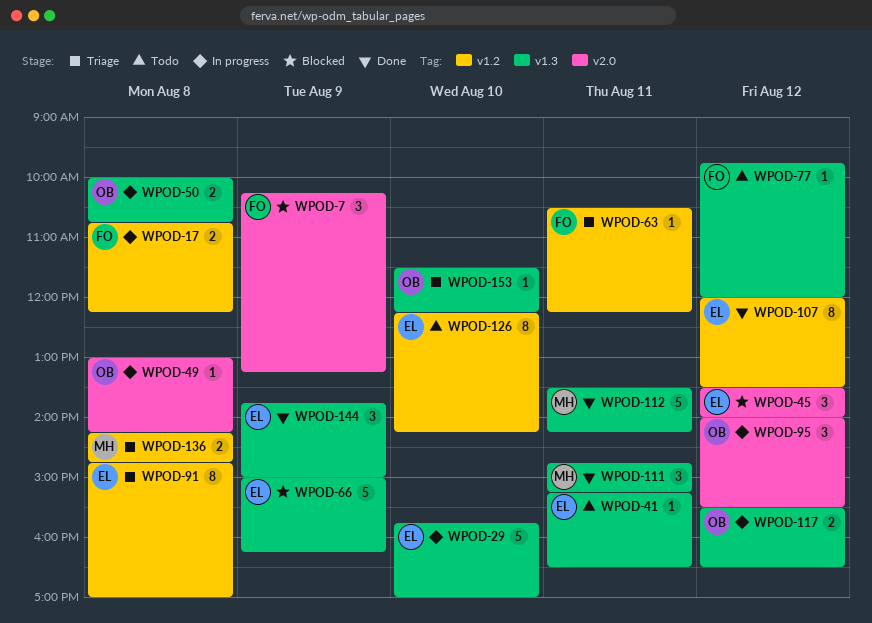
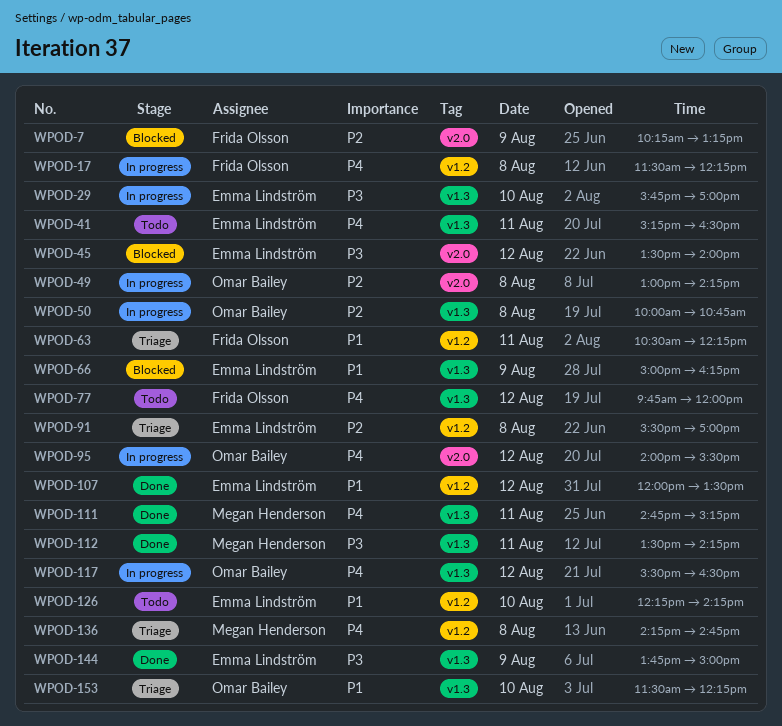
WPOD-17, begins: 10:45 -> 11:30
WPOD-91, begins: 14:45 -> 15:30

